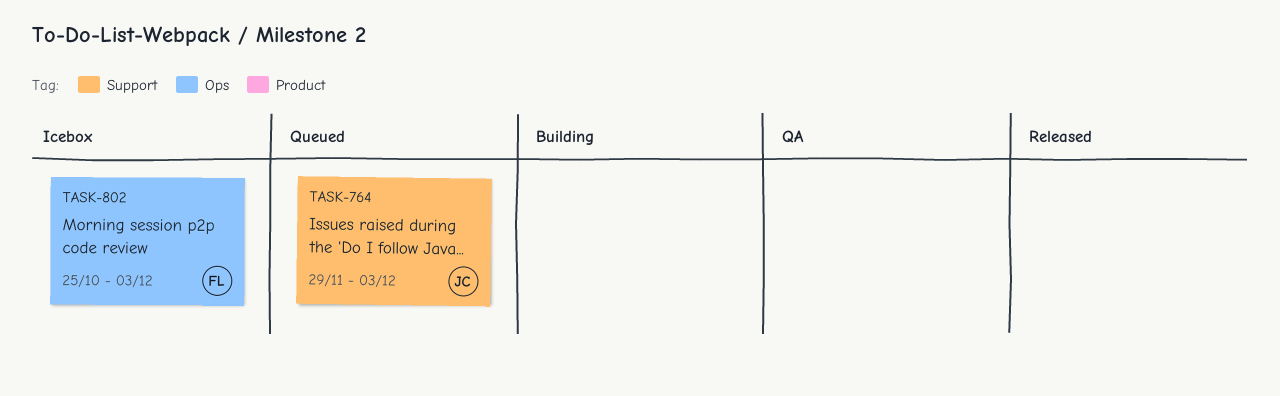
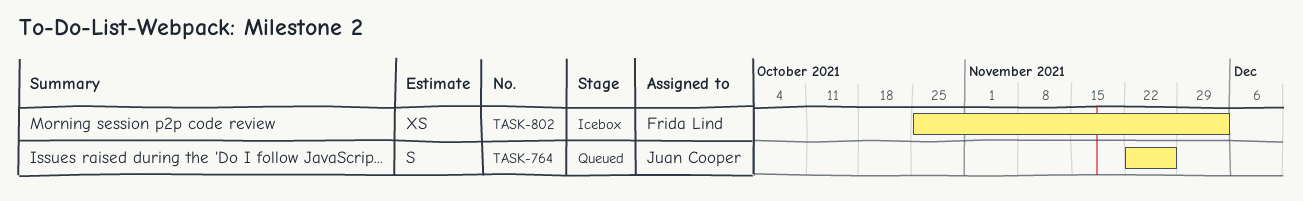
TASK-764, start: Nov 29 -> Nov 22
TASK-764, due: Dec 3 -> Nov 26

